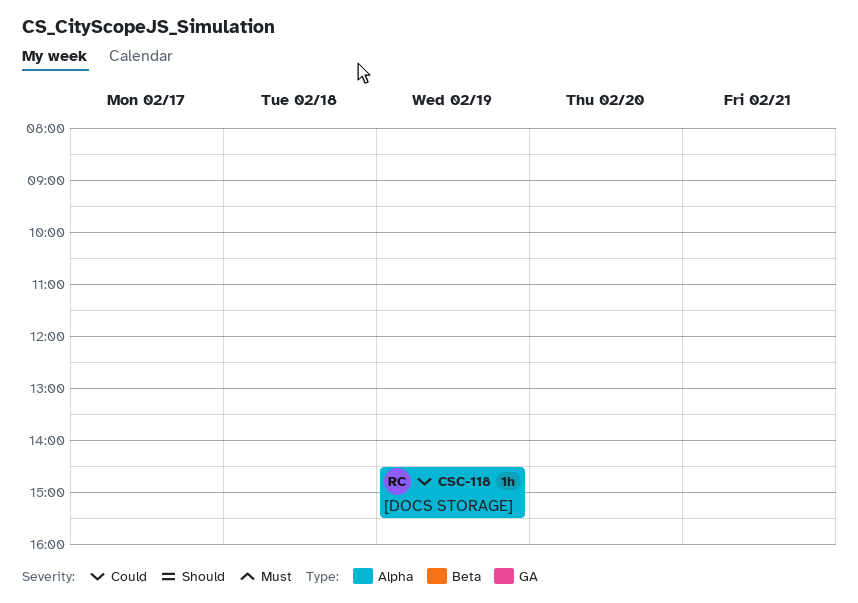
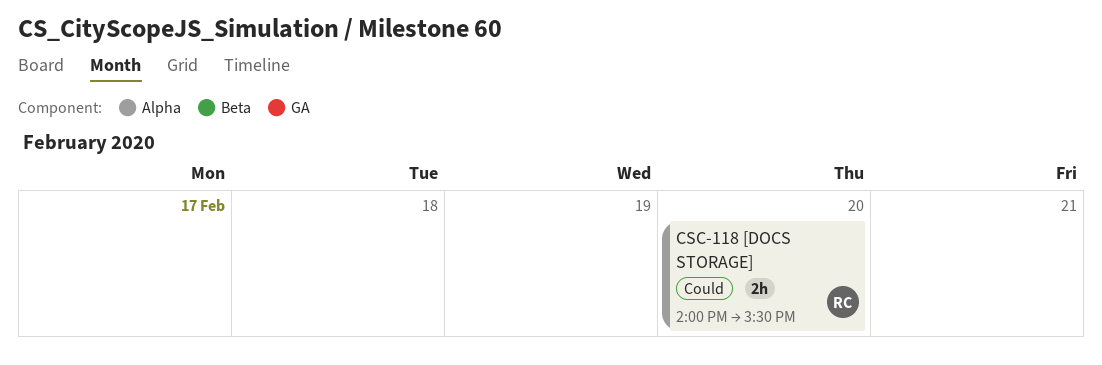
CSC-118, estimate: 1h -> 2h
CSC-118, day: Feb 19 -> Feb 20
CSC-118, begins: 14:30 -> 14:00

